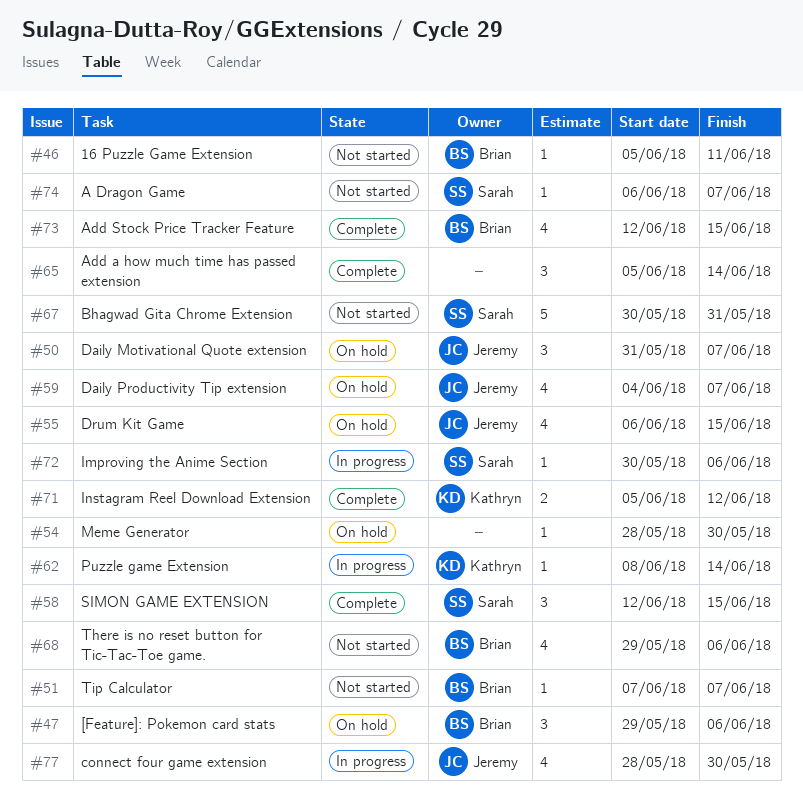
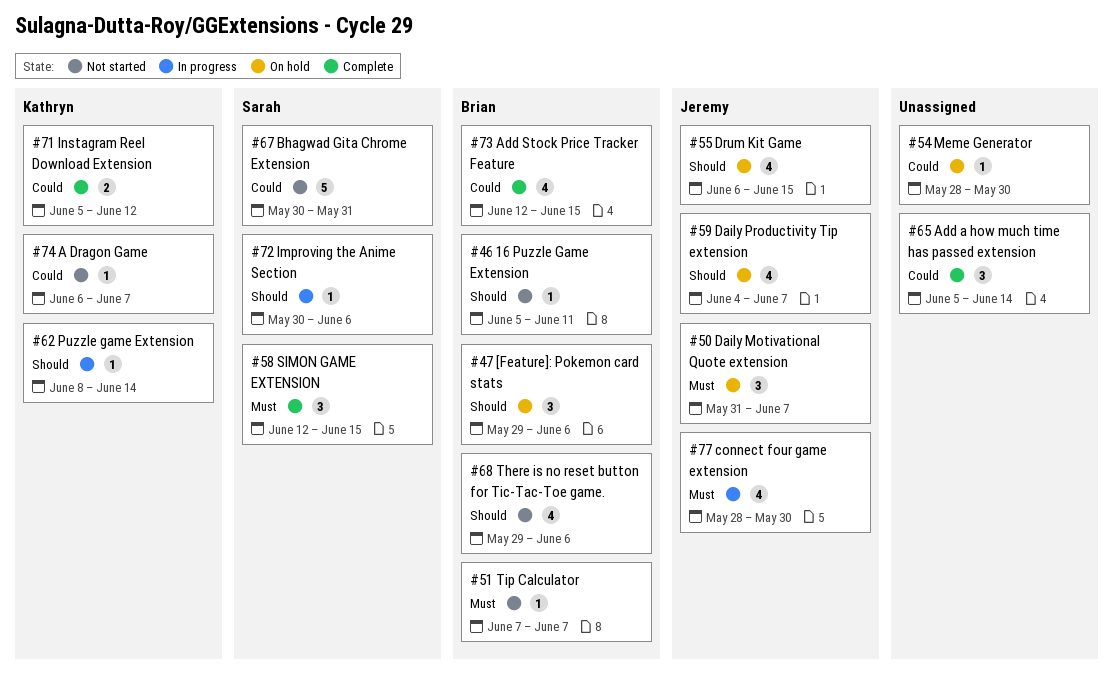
#74, owner: Sarah -> Kathryn

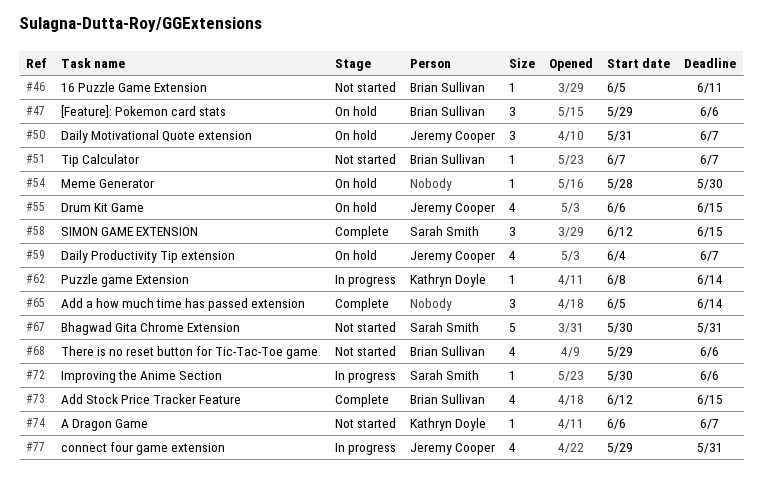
#71: present -> none
#77, start: May 28 -> May 29
#77, due: May 30 -> May 31

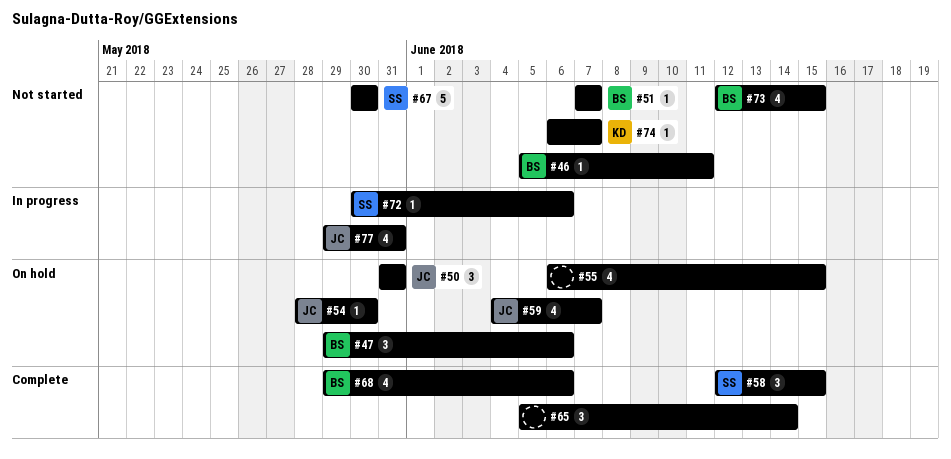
#50, due: Jun 7 -> May 31
#54, owner: none -> Jeremy Cooper
#55, owner: Jeremy Cooper -> none
#62: present -> none
#67, due: May 31 -> May 30
#68, status: Not started -> Complete
#73, status: Complete -> Not started

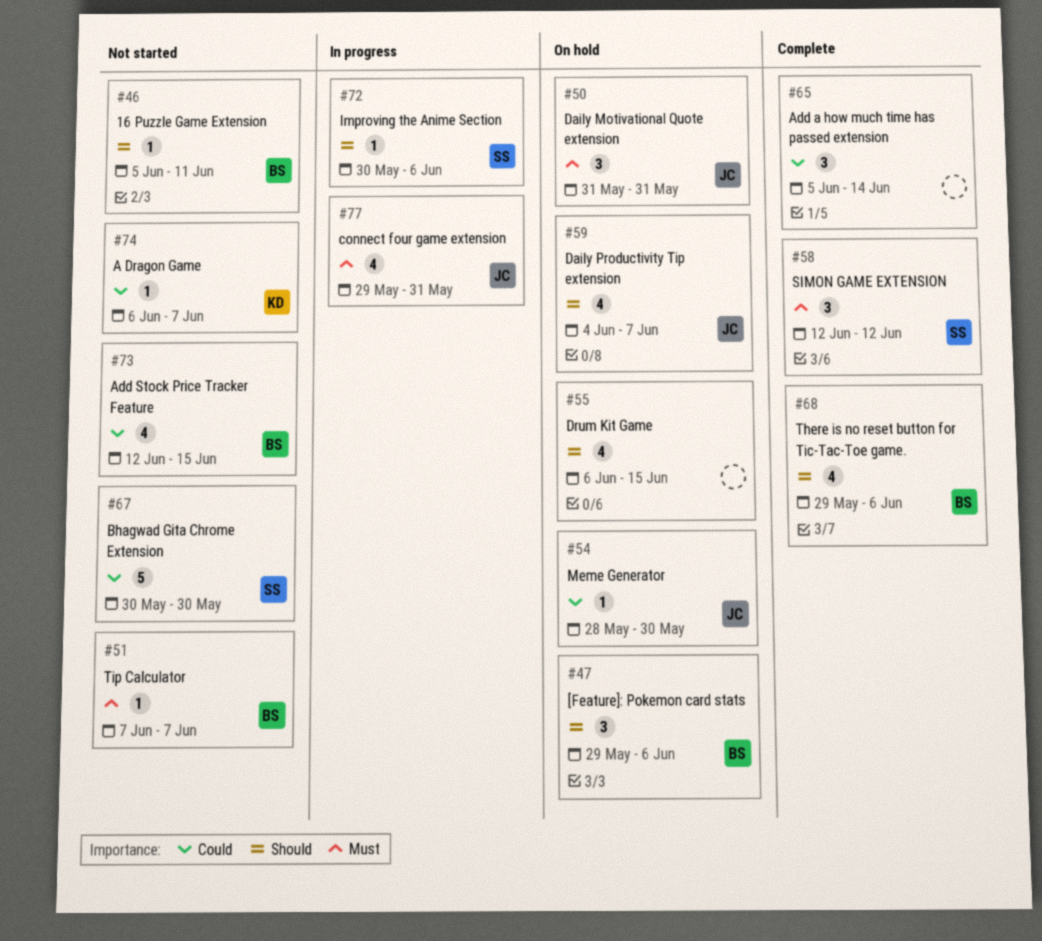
#58, due: Jun 15 -> Jun 12

